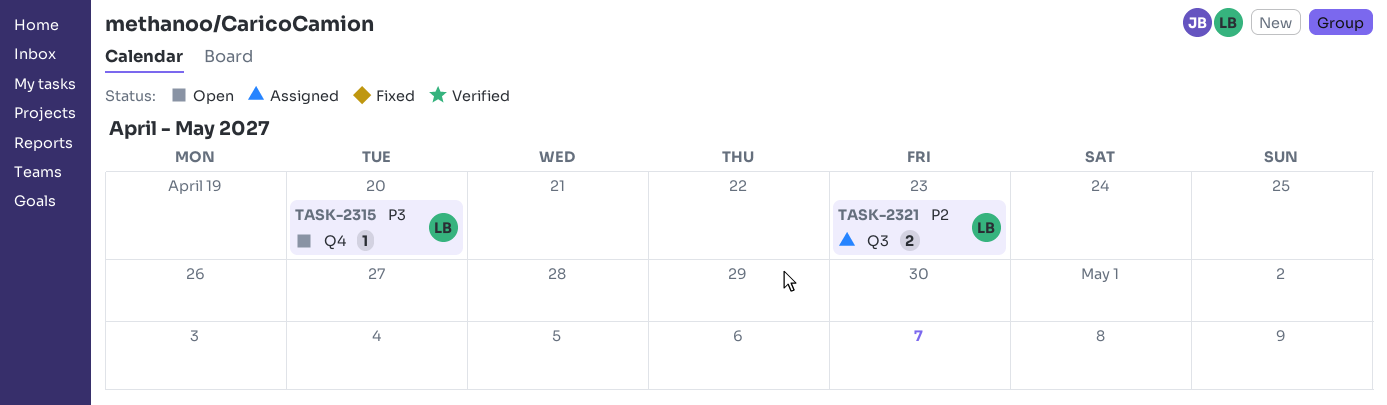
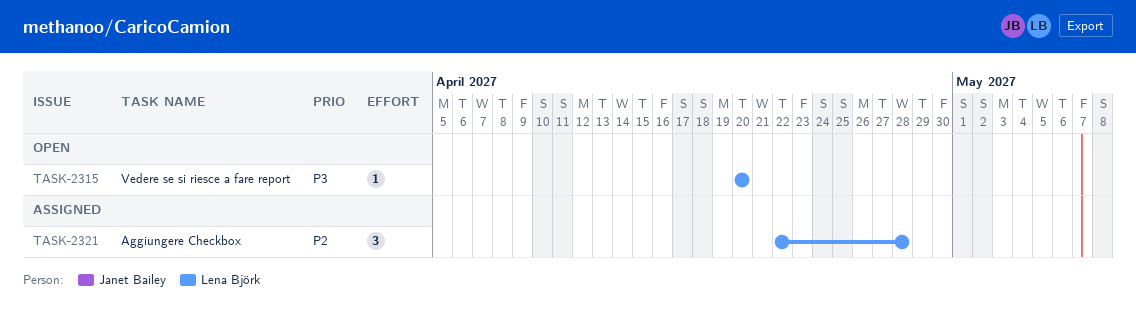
TASK-2321, estimate: 2 -> 3
TASK-2321, due: Apr 23 -> Apr 28

